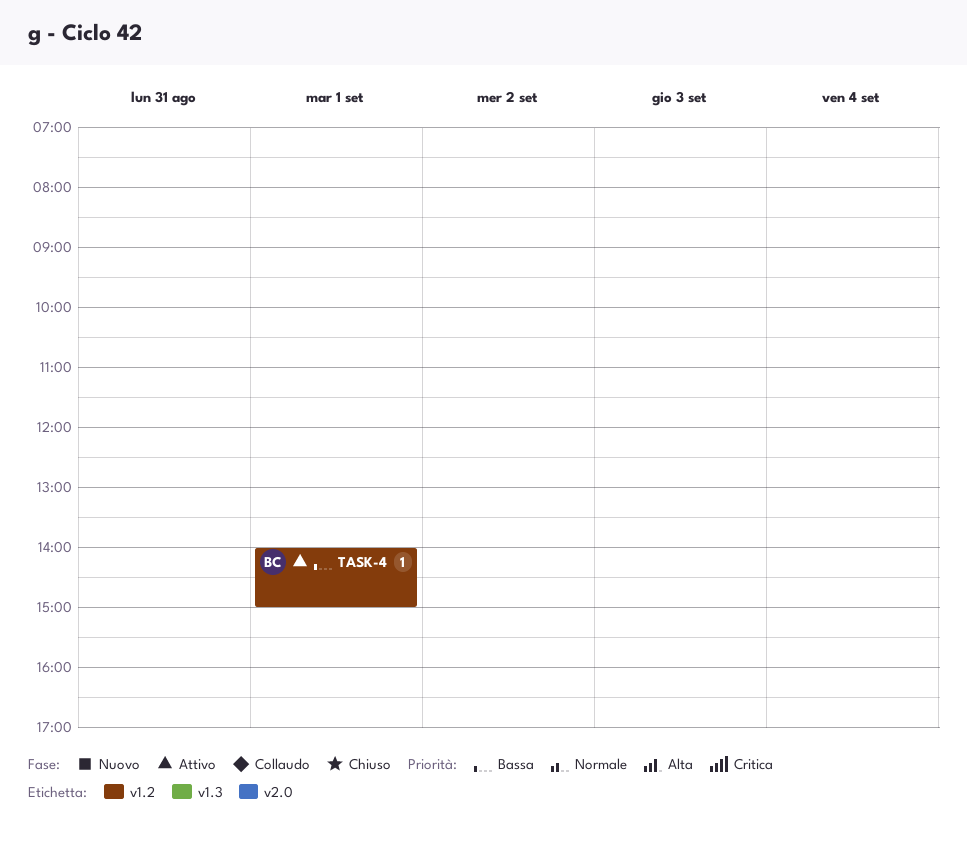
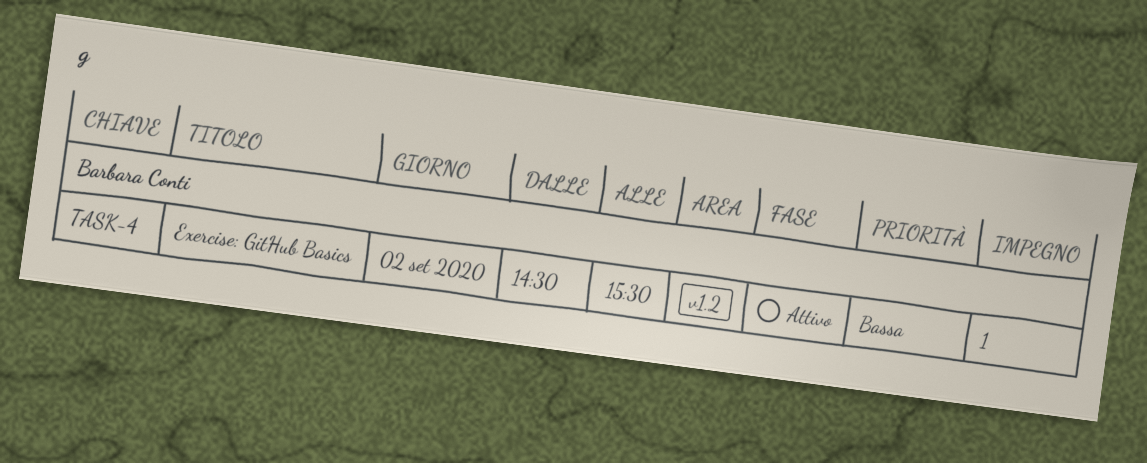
TASK-4, day: Sep 1 -> Sep 2
TASK-4, begins: 14:00 -> 14:30
TASK-4, ends: 15:00 -> 15:30

